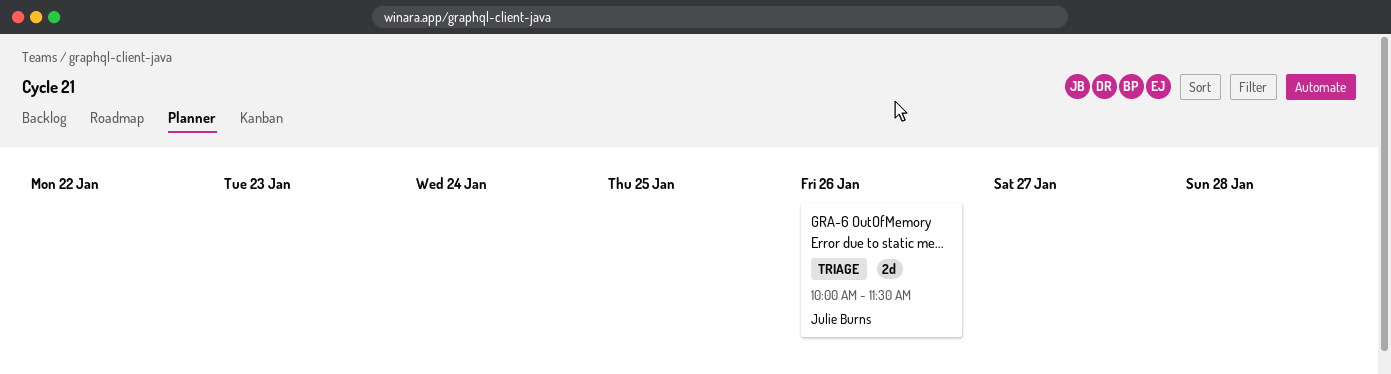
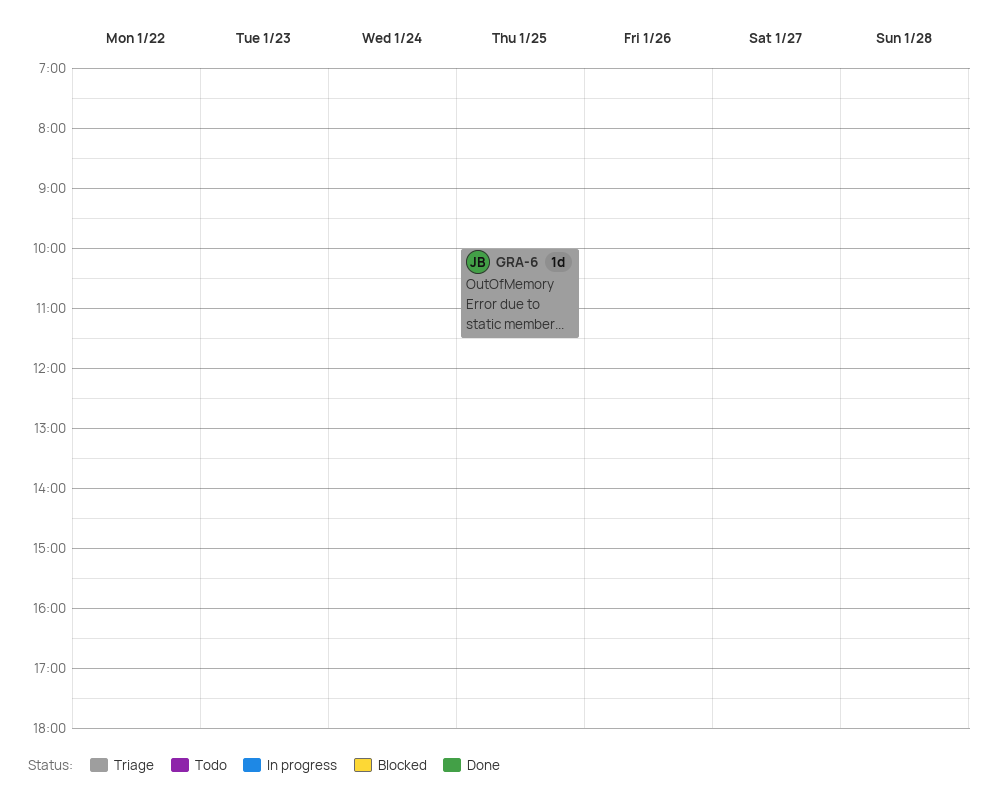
GRA-6, estimate: 2d -> 1d
GRA-6, day: Jan 26 -> Jan 25

